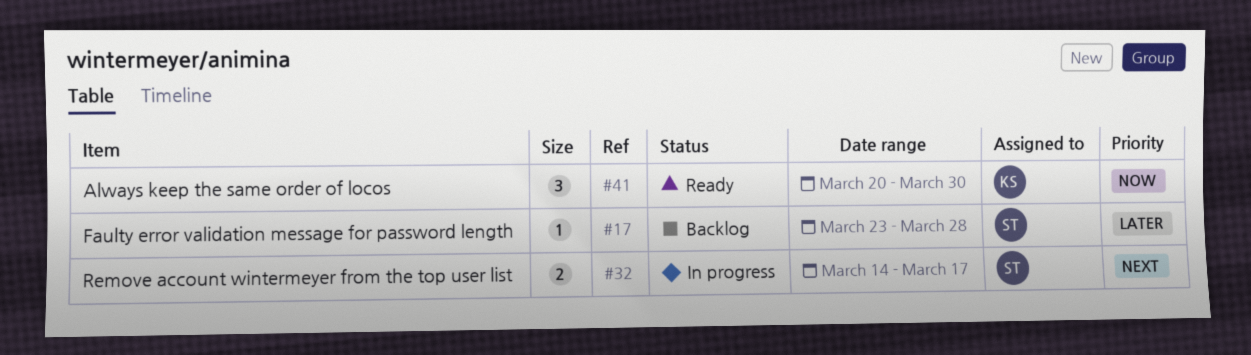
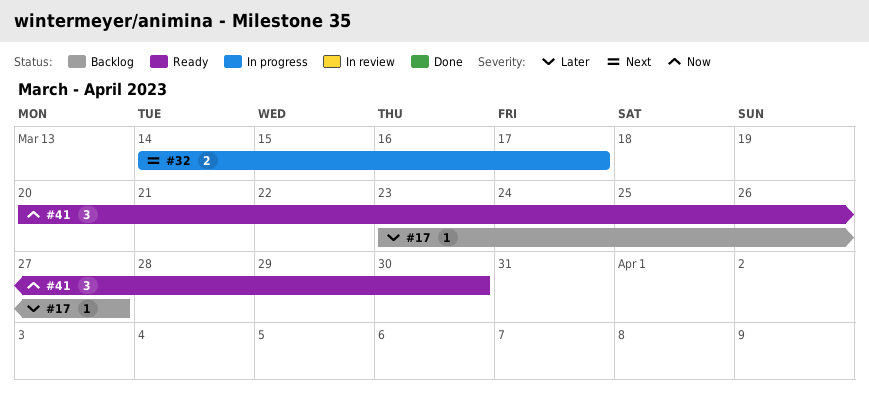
#17, due: Mar 28 -> Mar 27

